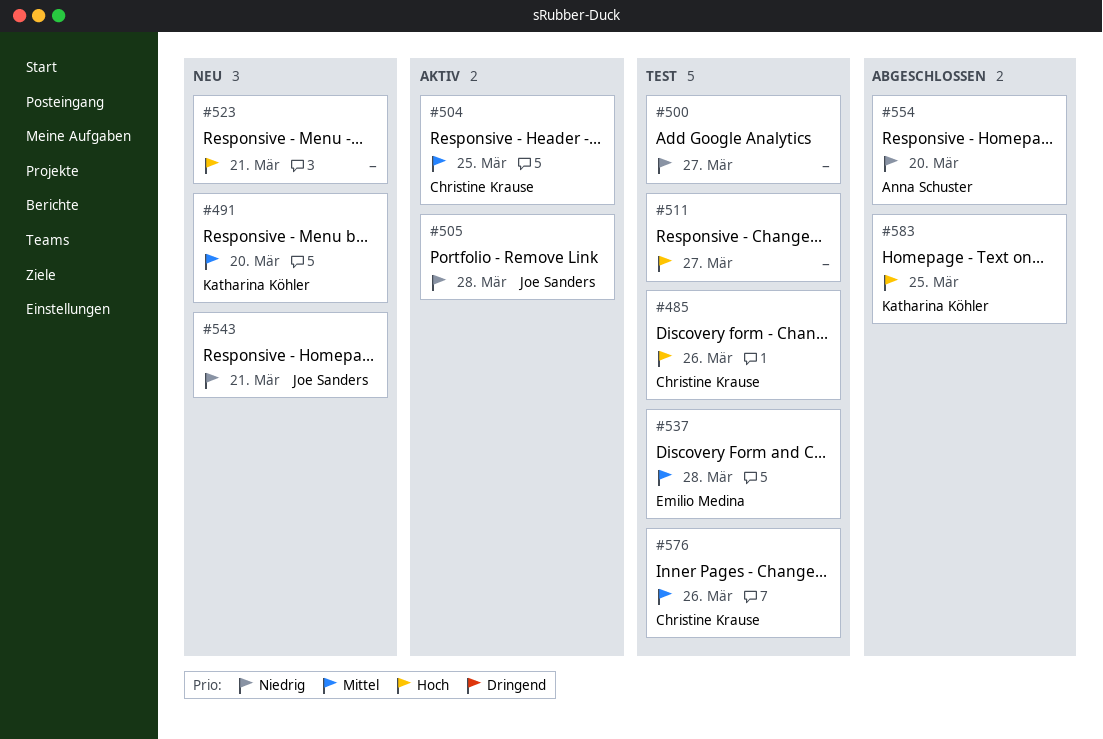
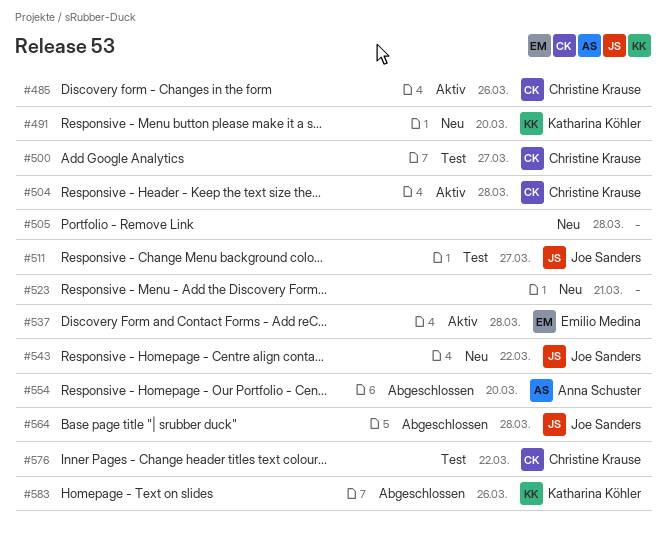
#485, status: Test -> Aktiv
#500, owner: none -> Christine Krause
#504, due: Mar 25 -> Mar 28
#505, status: Aktiv -> Neu
#505, owner: Joe Sanders -> none
#511, owner: none -> Joe Sanders
#537, status: Test -> Aktiv
#543, due: Mar 21 -> Mar 22
#564: none -> present
#576, due: Mar 26 -> Mar 22
#583, due: Mar 25 -> Mar 26

